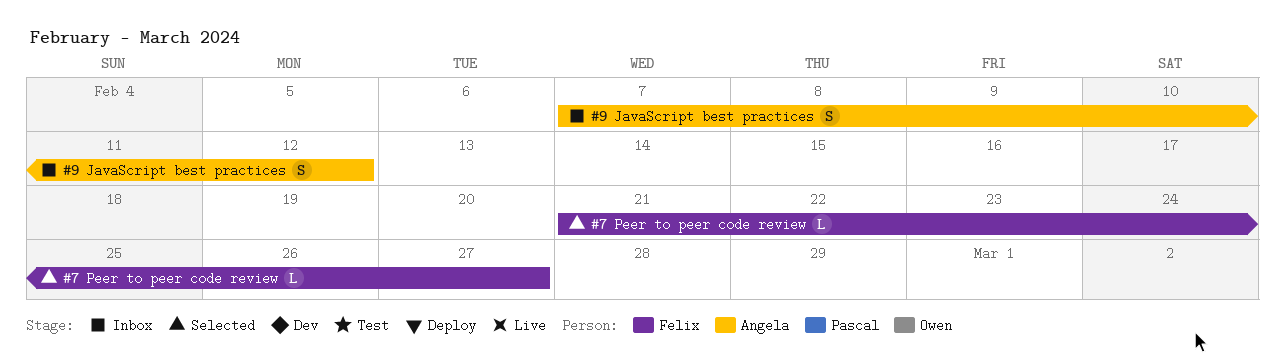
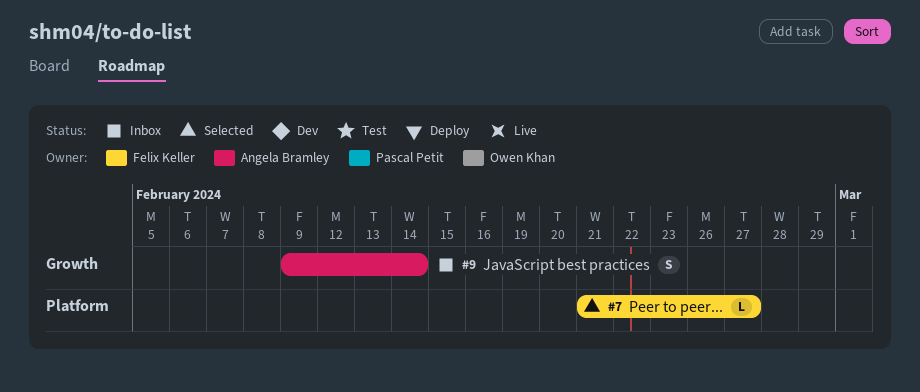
#9, start: Feb 7 -> Feb 9
#9, due: Feb 12 -> Feb 14

